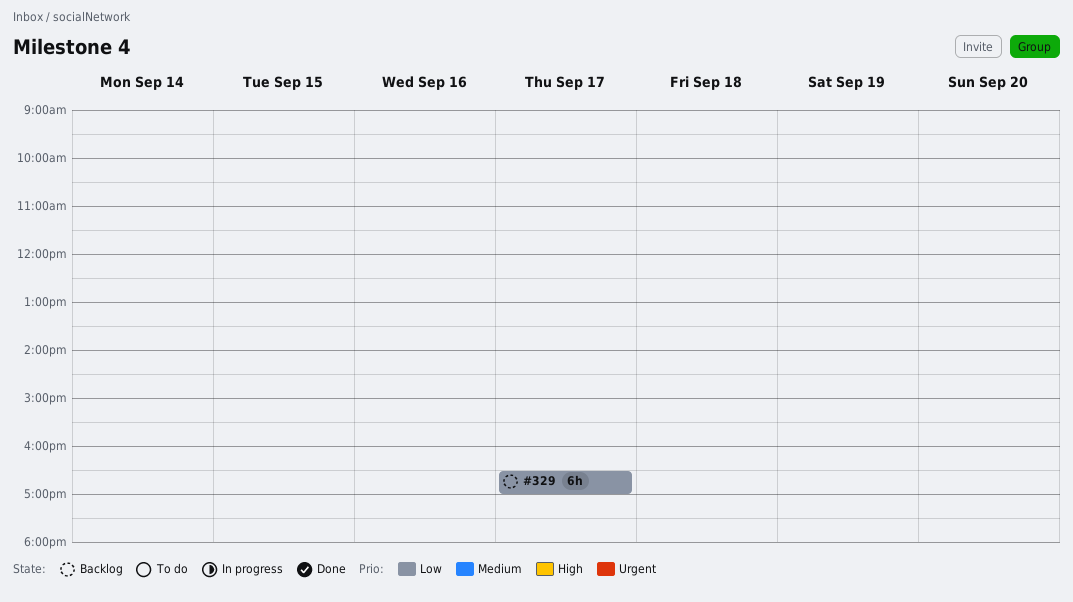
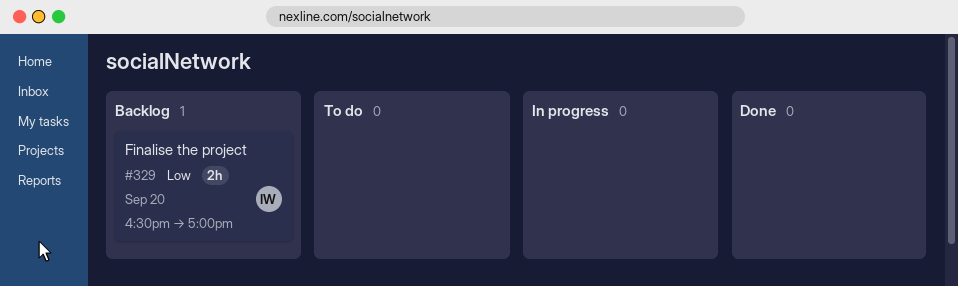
#329, estimate: 6h -> 2h
#329, day: Sep 17 -> Sep 20

